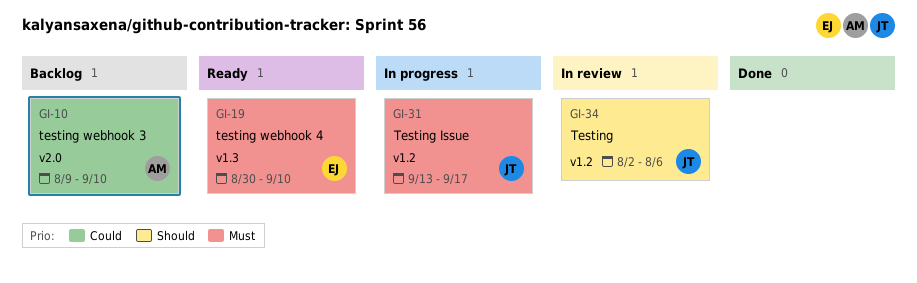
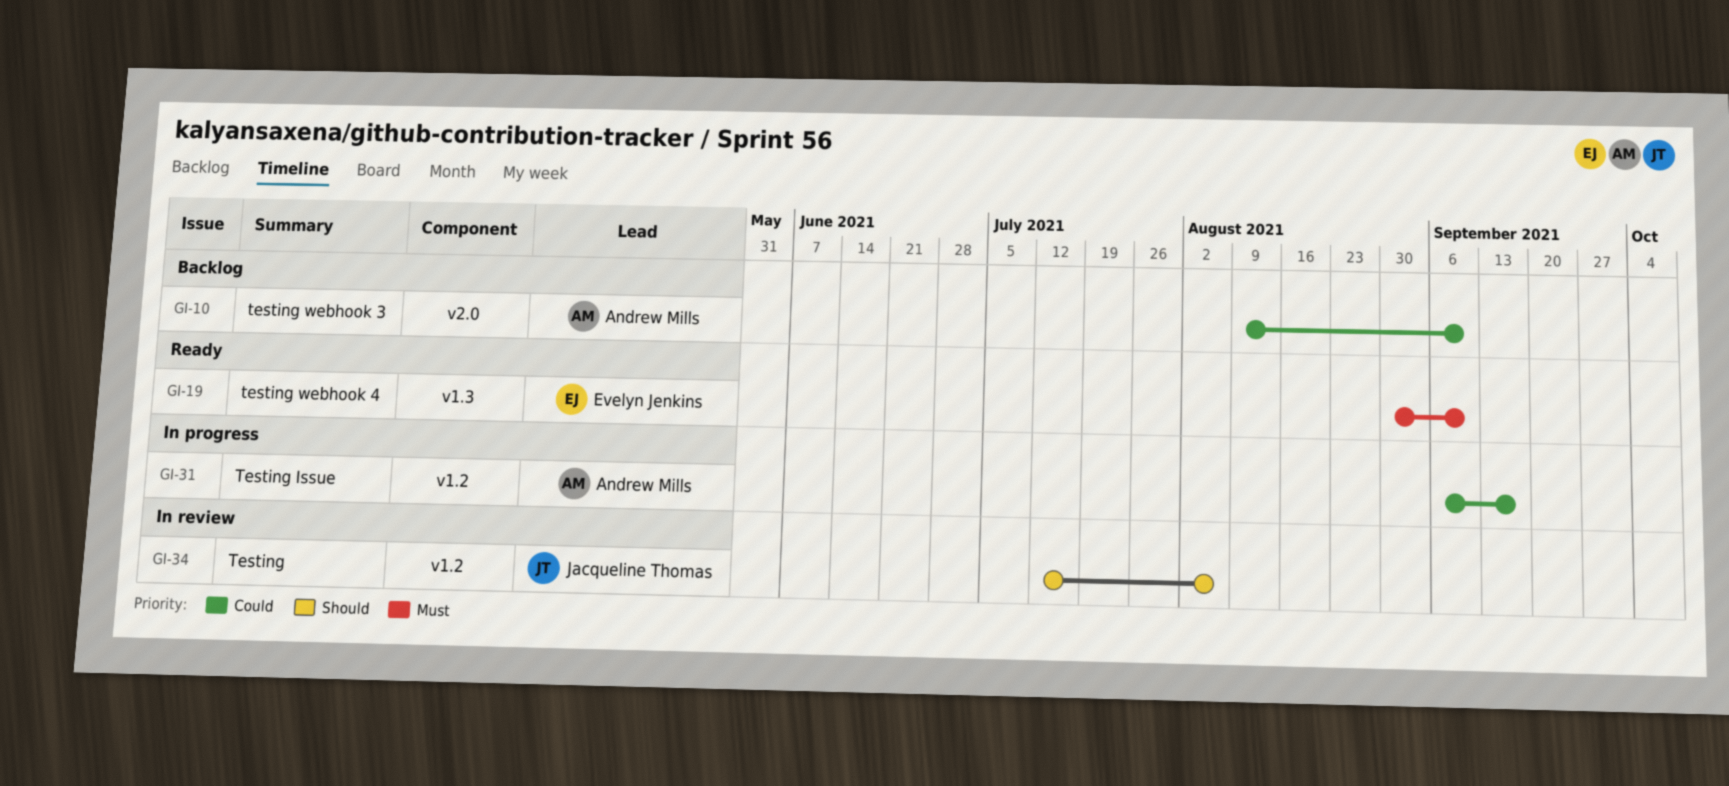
GI-31, owner: Jacqueline Thomas -> Andrew Mills
GI-31, priority: Must -> Could
GI-31, start: Sep 13 -> Sep 6
GI-34, start: Aug 2 -> Jul 12

